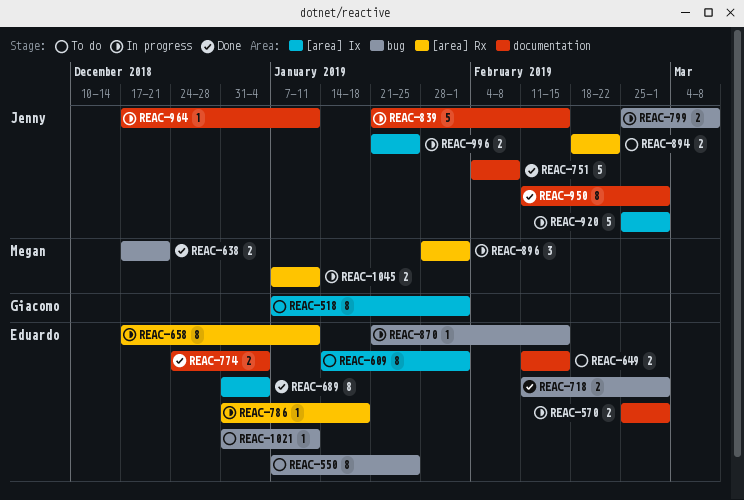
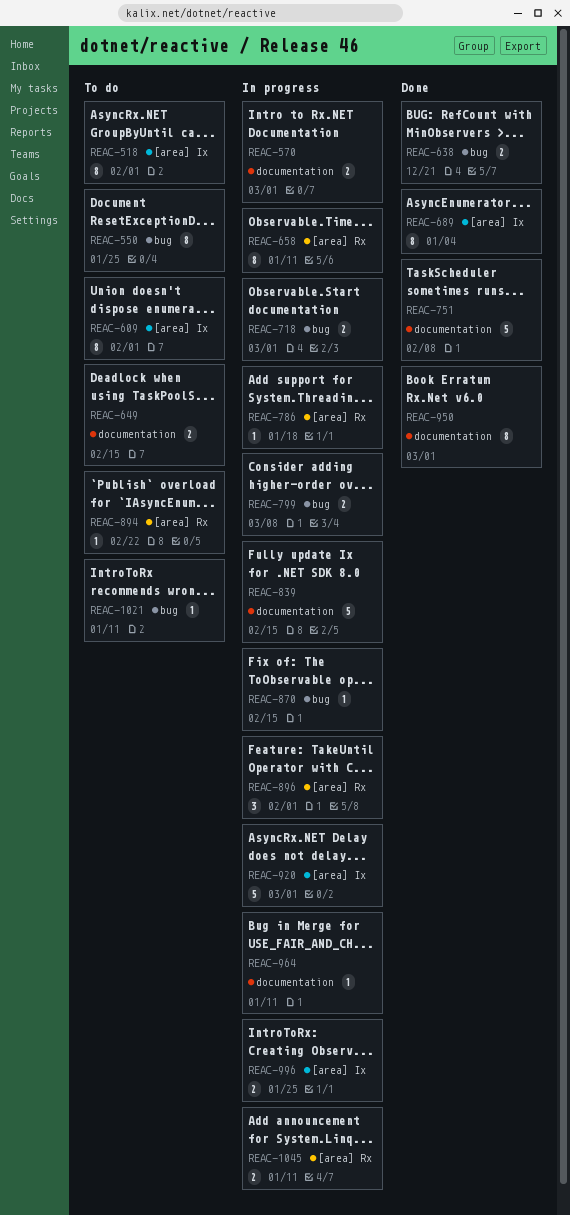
REAC-718, status: Done -> In progress
REAC-774: present -> none
REAC-894, estimate: 2 -> 1

